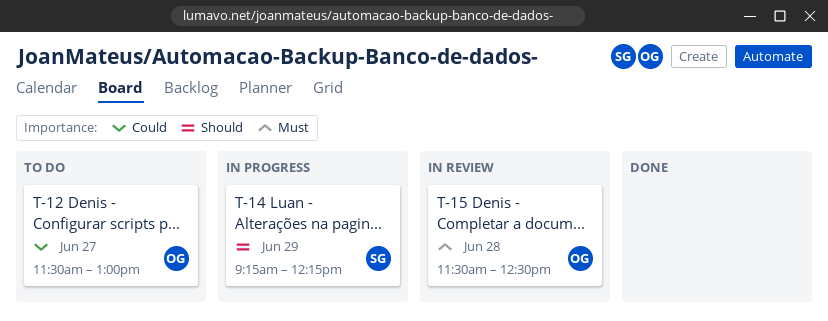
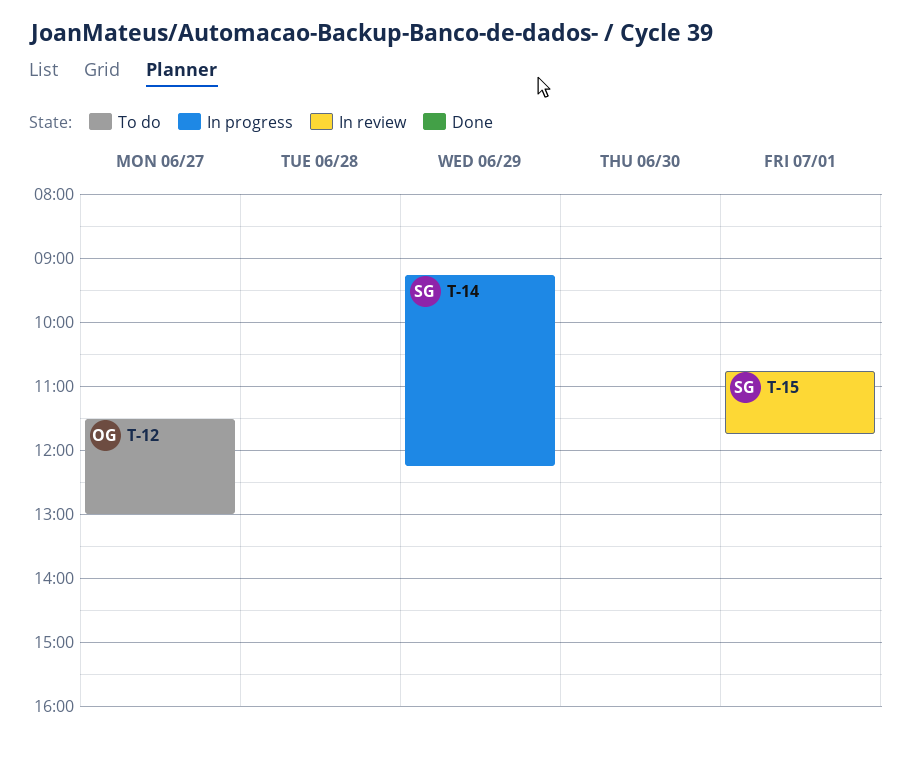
T-15, owner: OG -> SG
T-15, day: Jun 28 -> Jul 1
T-15, begins: 11:30 -> 10:45
T-15, ends: 12:30 -> 11:45

